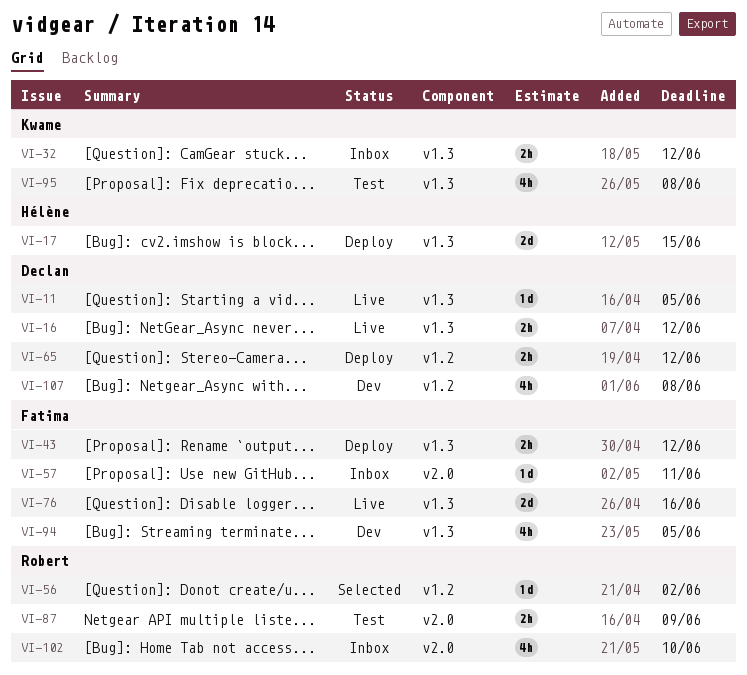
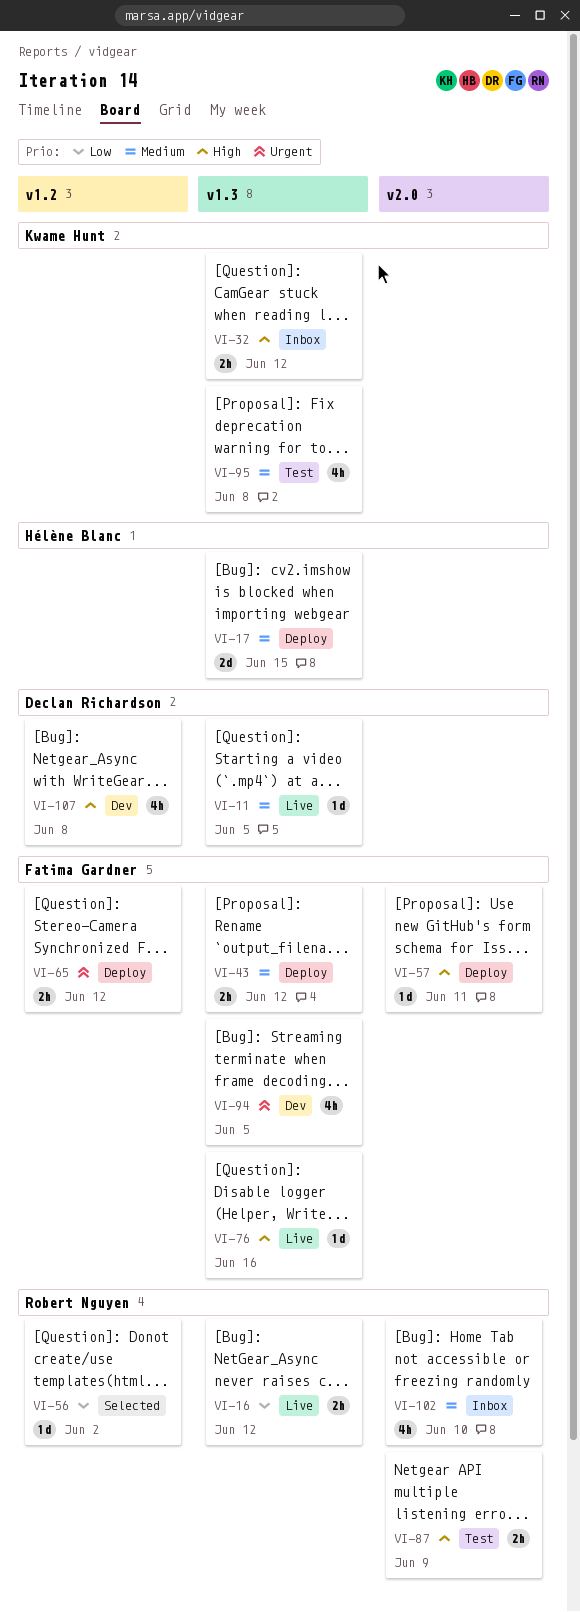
VI-16, owner: Declan Richardson -> Robert Nguyen
VI-57, status: Inbox -> Deploy
VI-65, owner: Declan Richardson -> Fatima Gardner
VI-76, estimate: 2d -> 1d

